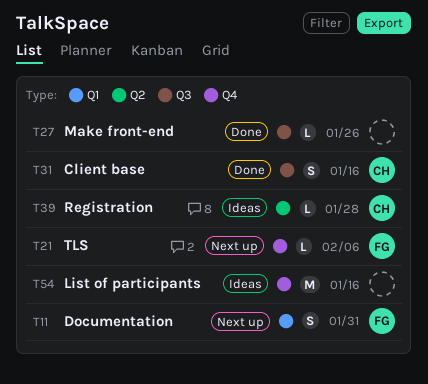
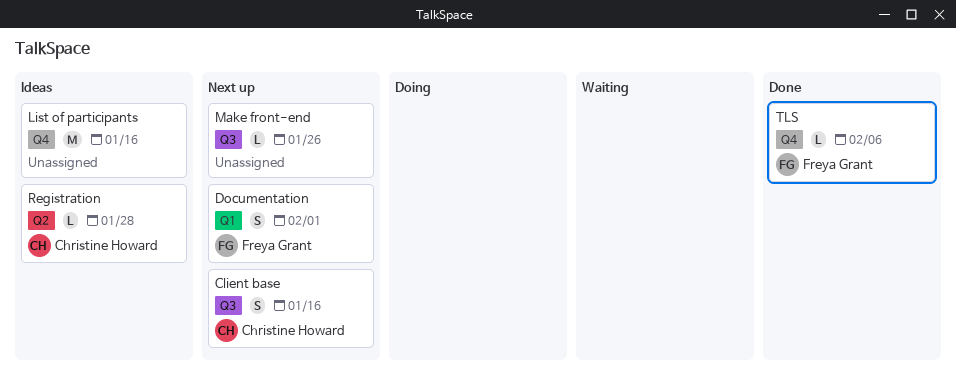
Client base, status: Done -> Next up
Documentation, due: Jan 31 -> Feb 1
Make front-end, status: Done -> Next up
TLS, status: Next up -> Done

